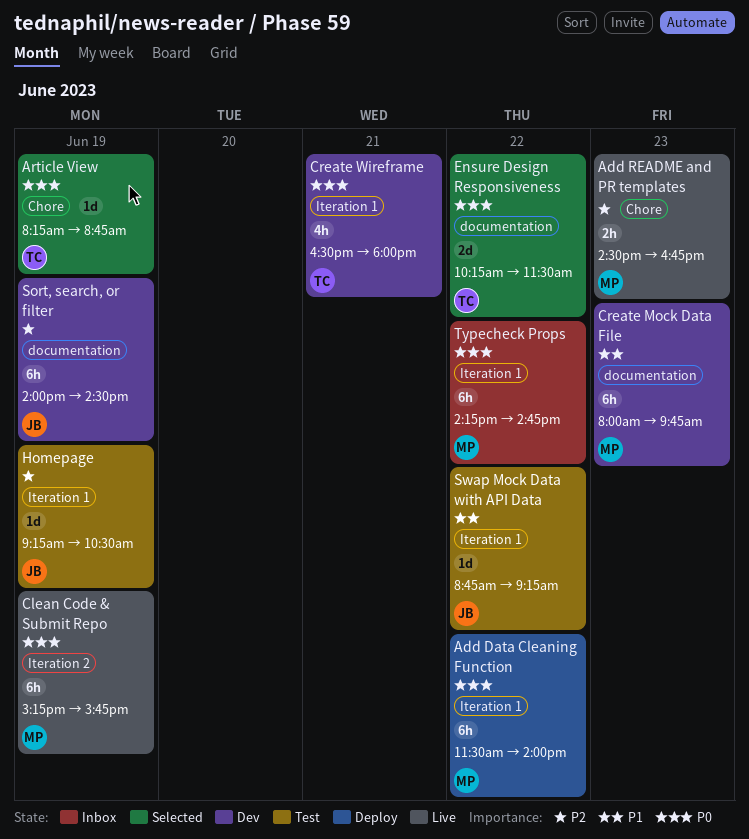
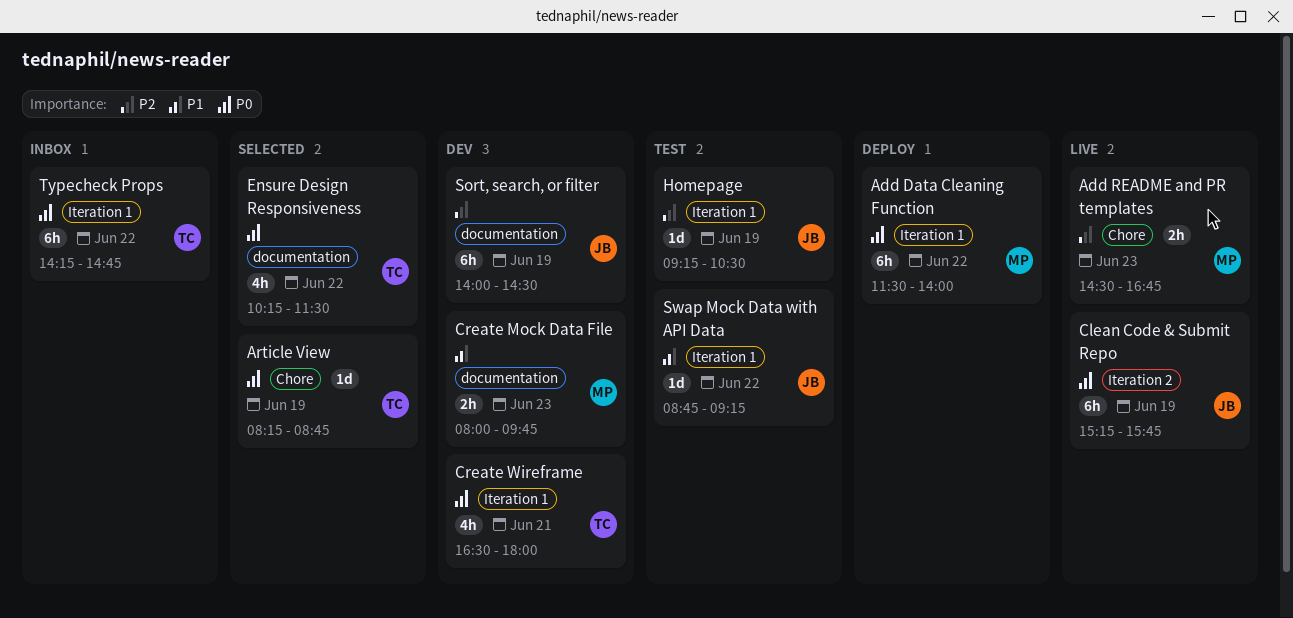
Clean Code & Submit Repo, owner: MP -> JB
Create Mock Data File, estimate: 6h -> 2h
Ensure Design Responsiveness, estimate: 2d -> 4h
Typecheck Props, owner: MP -> TC

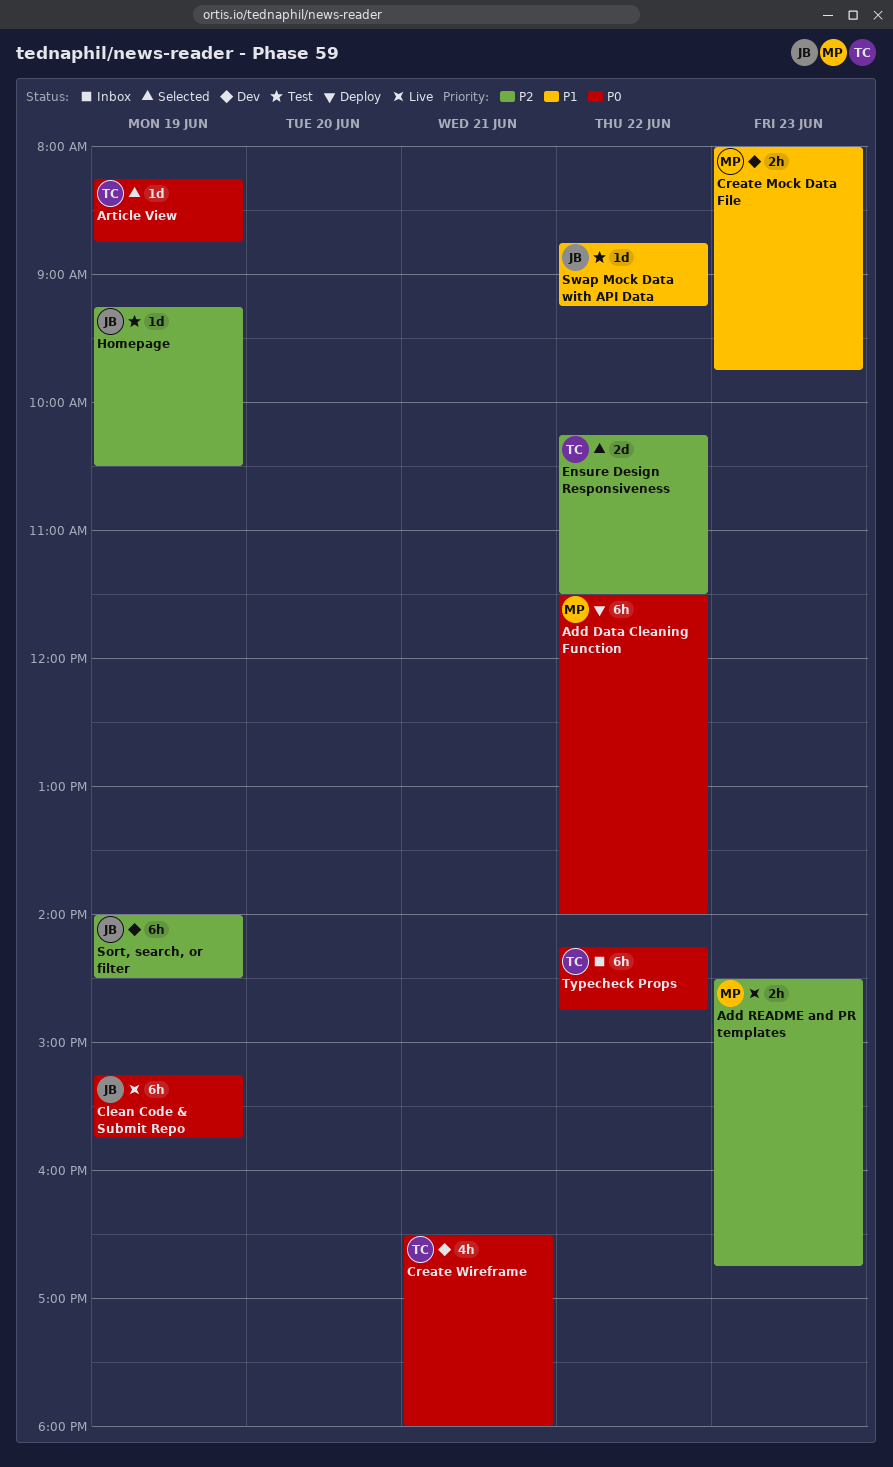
Ensure Design Responsiveness, priority: P0 -> P2
Ensure Design Responsiveness, estimate: 4h -> 2d

